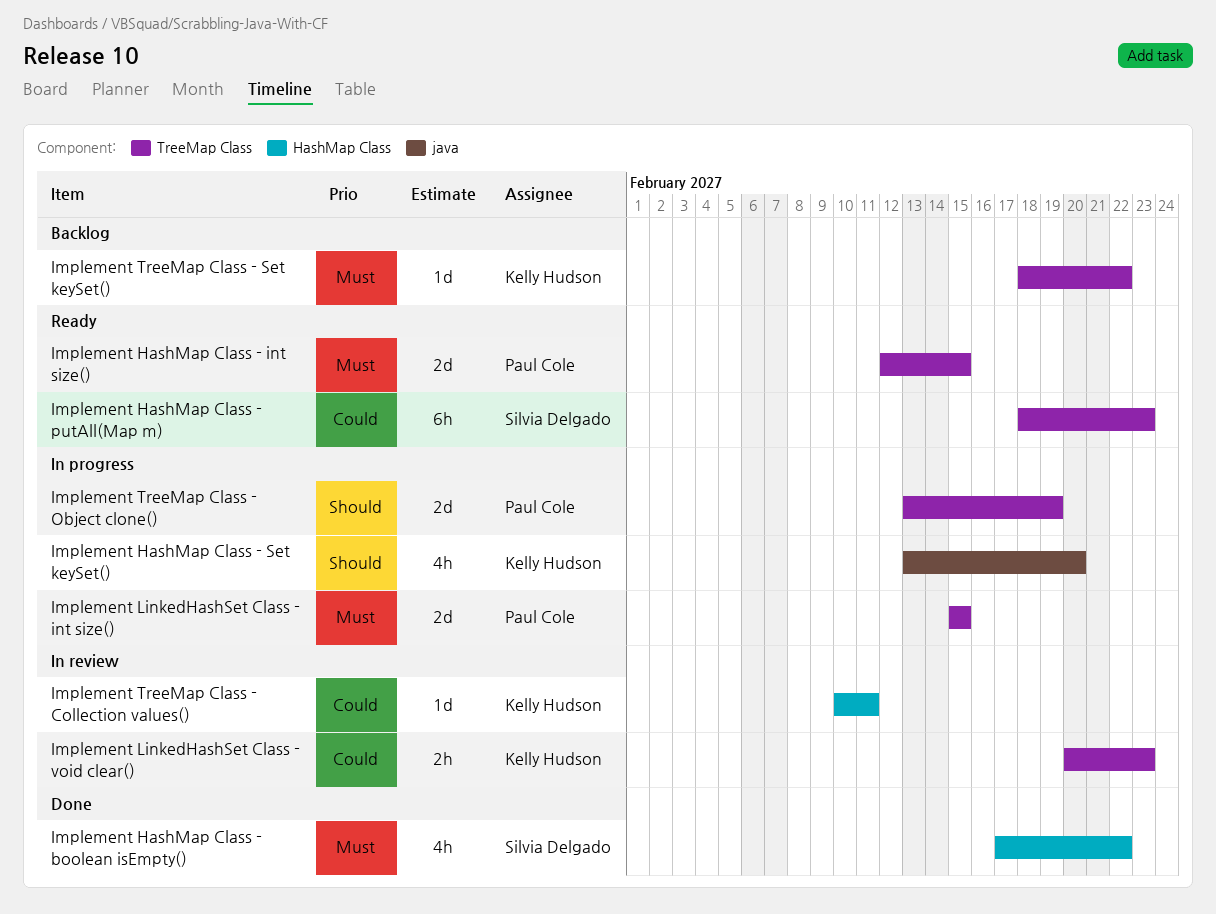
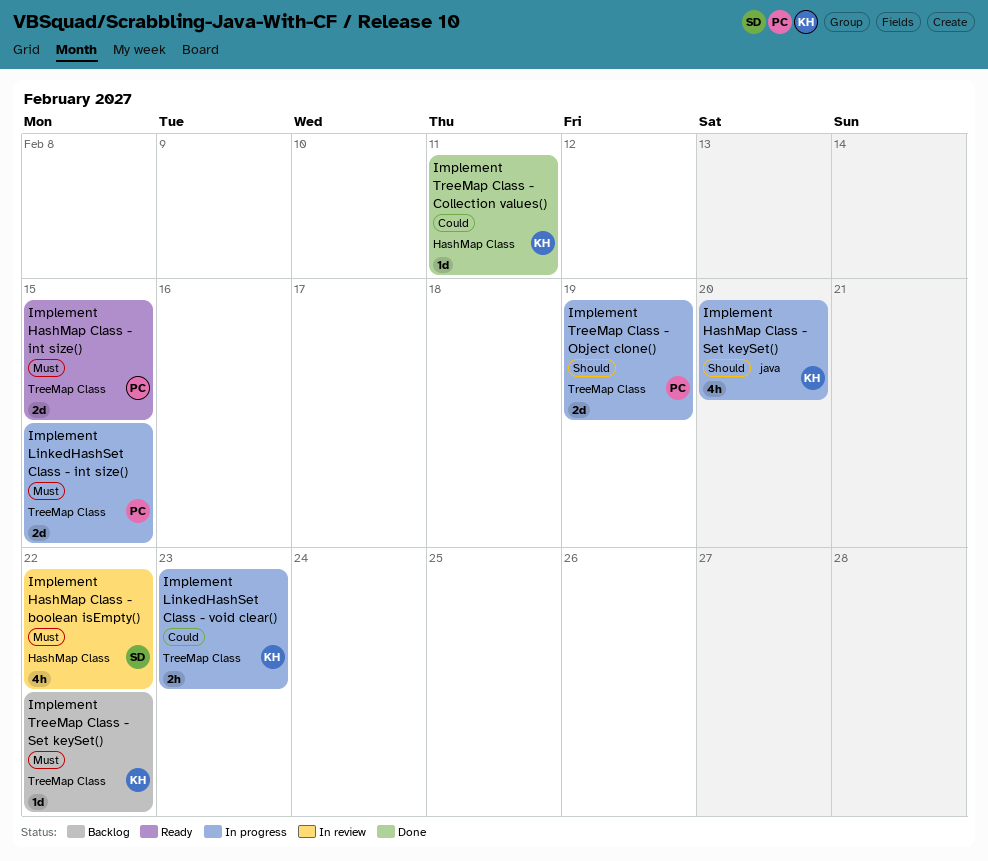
Implement HashMap Class - boolean isEmpty(), status: Done -> In review
Implement HashMap Class - putAll(Map m): present -> none
Implement LinkedHashSet Class - void clear(), status: In review -> In progress
Implement TreeMap Class - Collection values(), status: In review -> Done

